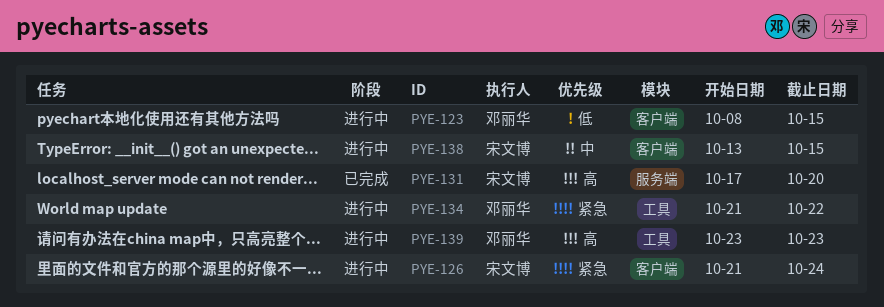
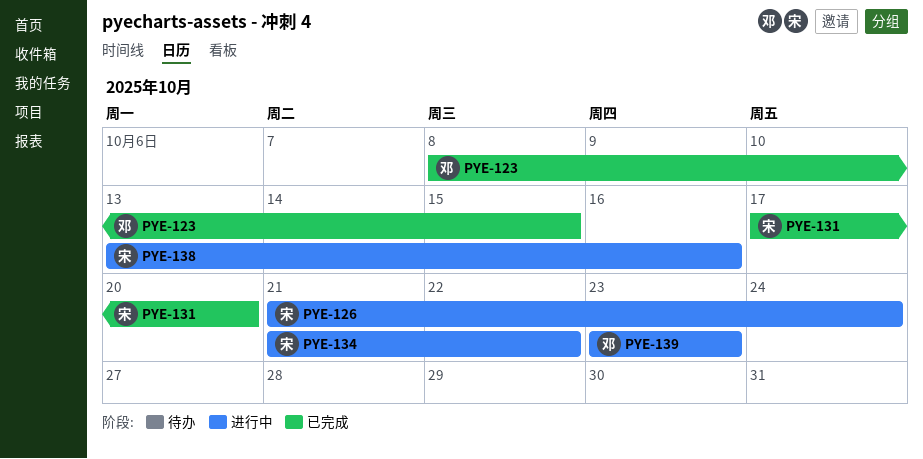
PYE-123, status: 进行中 -> 已完成
PYE-134, owner: 邓丽华 -> 宋文博
PYE-138, due: Oct 15 -> Oct 16

